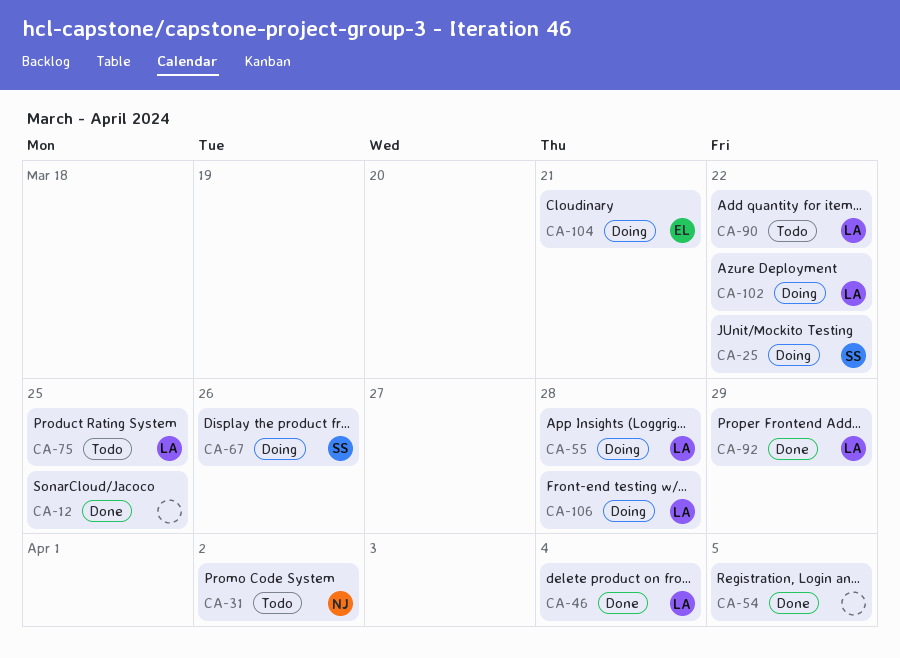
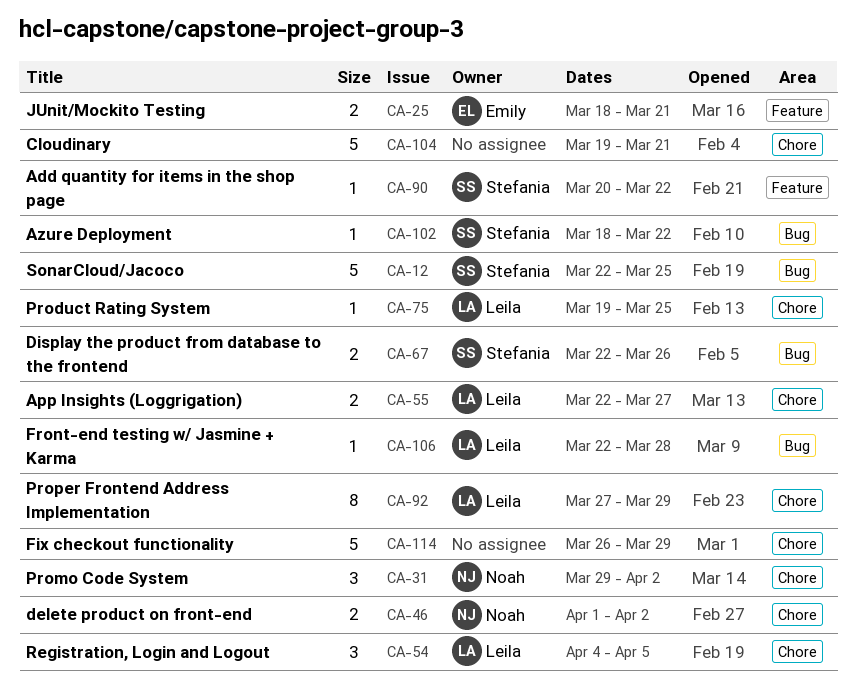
CA-12, owner: none -> Stefania
CA-25, owner: Stefania -> Emily
CA-25, due: Mar 22 -> Mar 21
CA-46, owner: Leila -> Noah
CA-46, due: Apr 4 -> Apr 2
CA-54, owner: none -> Leila
CA-55, due: Mar 28 -> Mar 27
CA-90, owner: Leila -> Stefania
CA-102, owner: Leila -> Stefania
CA-104, owner: Emily -> none
CA-114: none -> present

